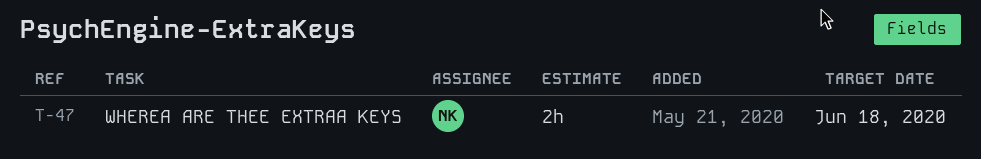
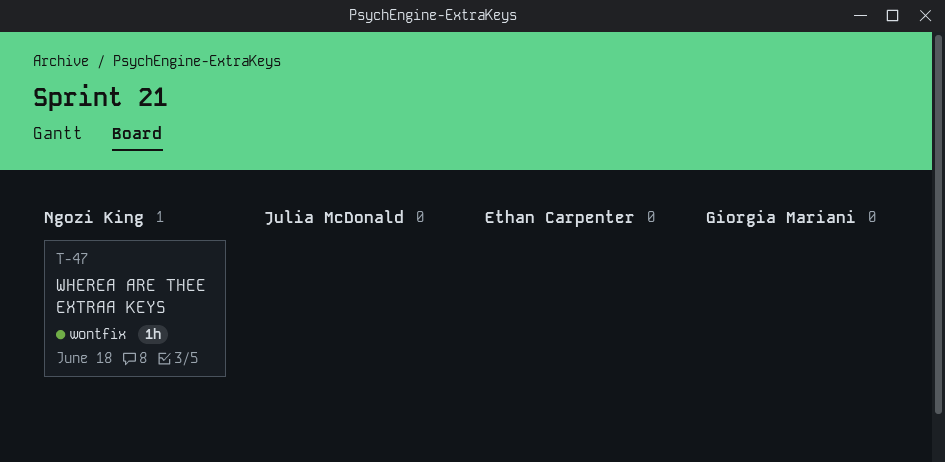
T-47, estimate: 2h -> 1h

